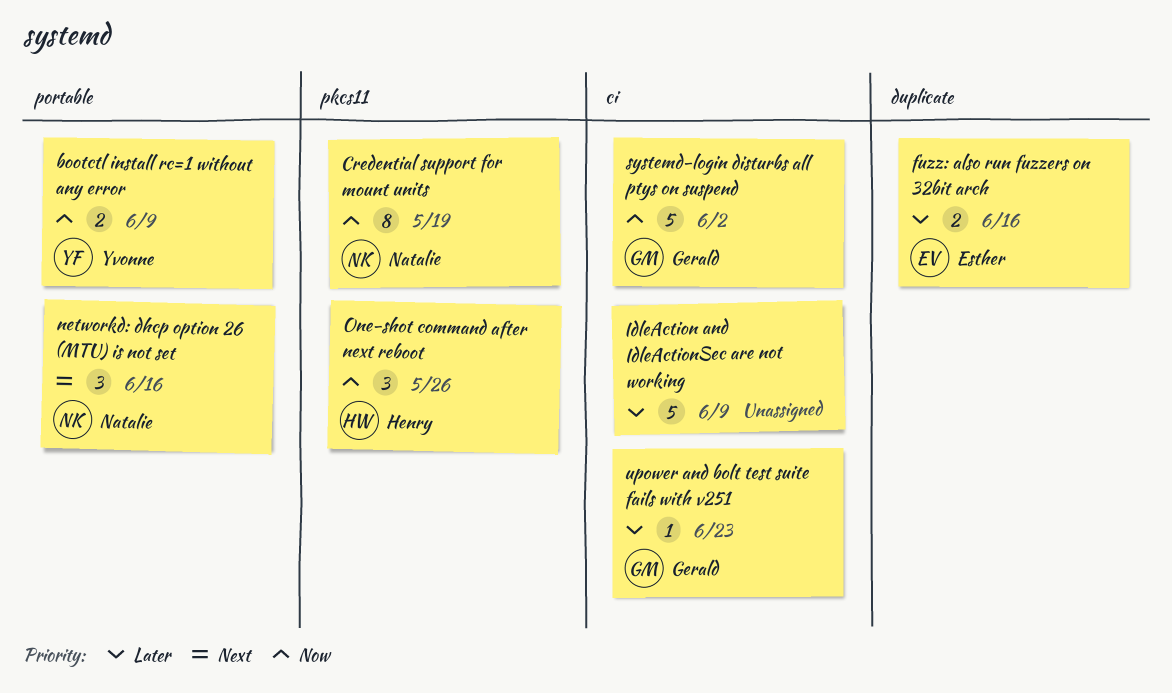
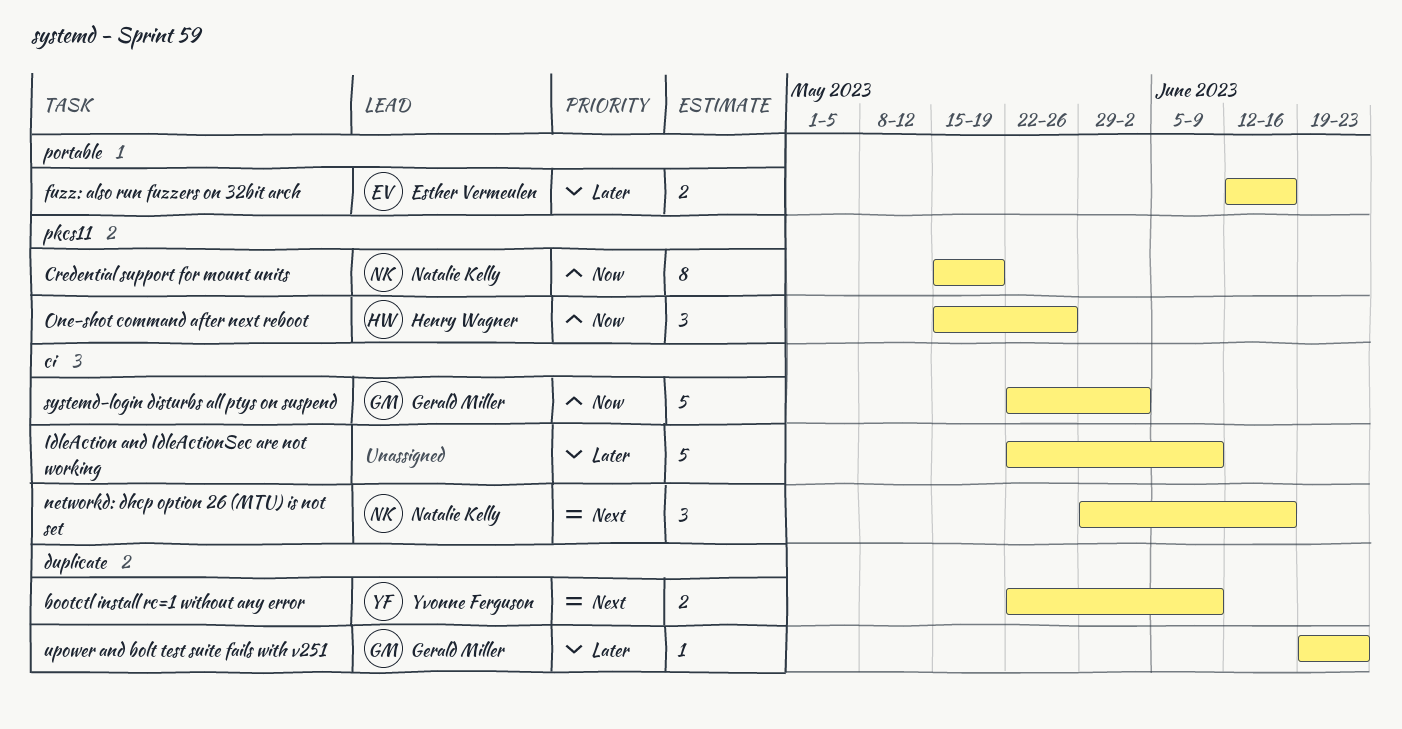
bootctl install rc=1 without any error, priority: Now -> Next
bootctl install rc=1 without any error, label: portable -> duplicate
fuzz: also run fuzzers on 32bit arch, label: duplicate -> portable
networkd: dhcp option 26 (MTU) is not set, label: portable -> ci
upower and bolt test suite fails with v251, label: ci -> duplicate

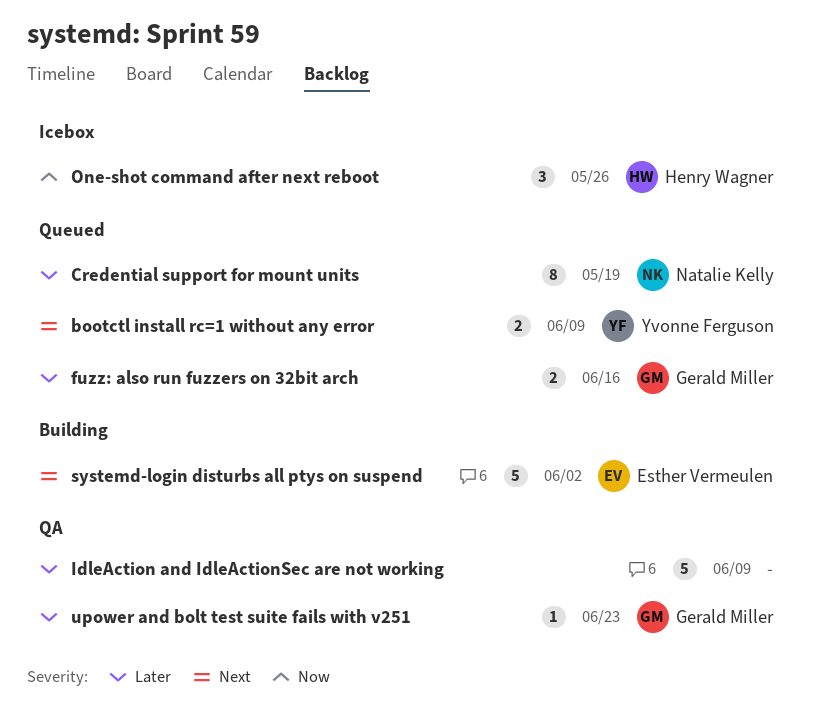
Credential support for mount units, priority: Now -> Later
fuzz: also run fuzzers on 32bit arch, owner: Esther Vermeulen -> Gerald Miller
networkd: dhcp option 26 (MTU) is not set: present -> none
systemd-login disturbs all ptys on suspend, owner: Gerald Miller -> Esther Vermeulen
systemd-login disturbs all ptys on suspend, priority: Now -> Next

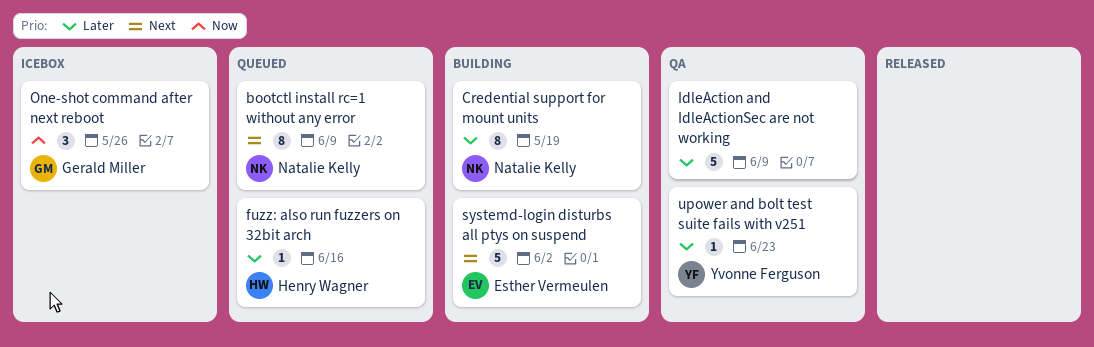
bootctl install rc=1 without any error, owner: Yvonne Ferguson -> Natalie Kelly
bootctl install rc=1 without any error, estimate: 2 -> 8
Credential support for mount units, status: Queued -> Building
fuzz: also run fuzzers on 32bit arch, owner: Gerald Miller -> Henry Wagner
fuzz: also run fuzzers on 32bit arch, estimate: 2 -> 1
One-shot command after next reboot, owner: Henry Wagner -> Gerald Miller
upower and bolt test suite fails with v251, owner: Gerald Miller -> Yvonne Ferguson

